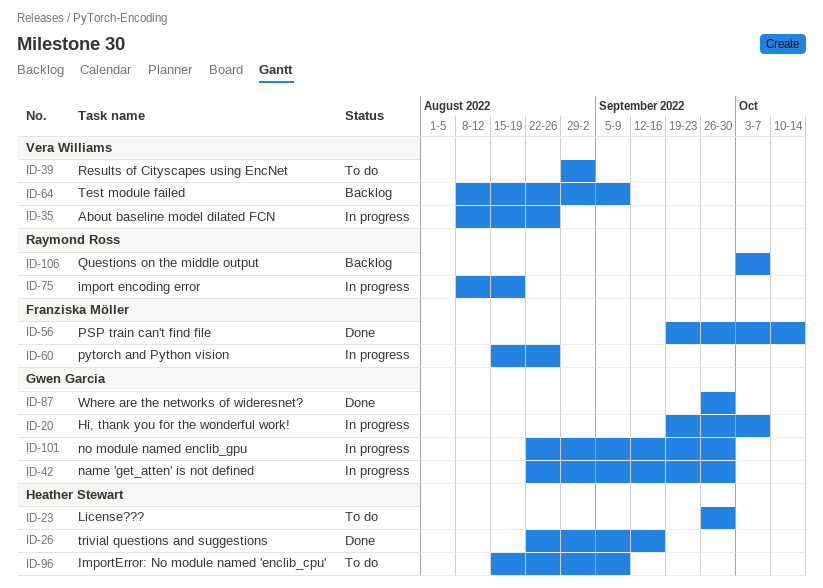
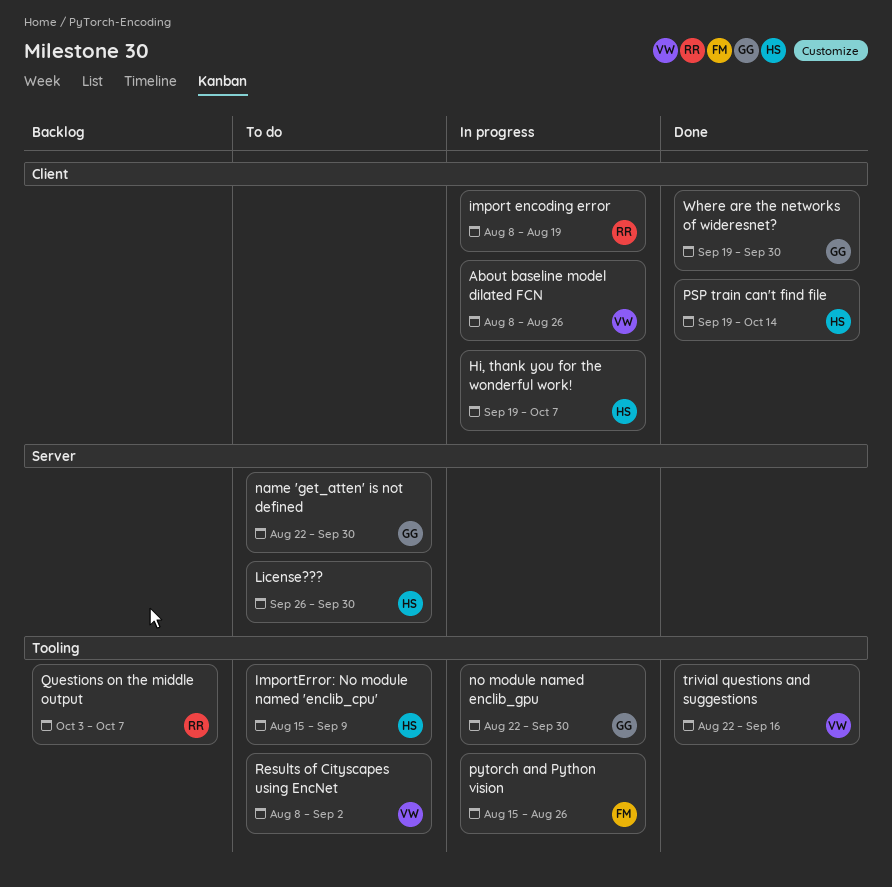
Hi, thank you for the wonderful work!, owner: Gwen Garcia -> Heather Stewart
name 'get_atten' is not defined, status: In progress -> To do
PSP train can't find file, owner: Franziska Möller -> Heather Stewart
Results of Cityscapes using EncNet, start: Aug 29 -> Aug 8
Test module failed: present -> none
trivial questions and suggestions, owner: Heather Stewart -> Vera Williams
Where are the networks of wideresnet?, start: Sep 26 -> Sep 19

